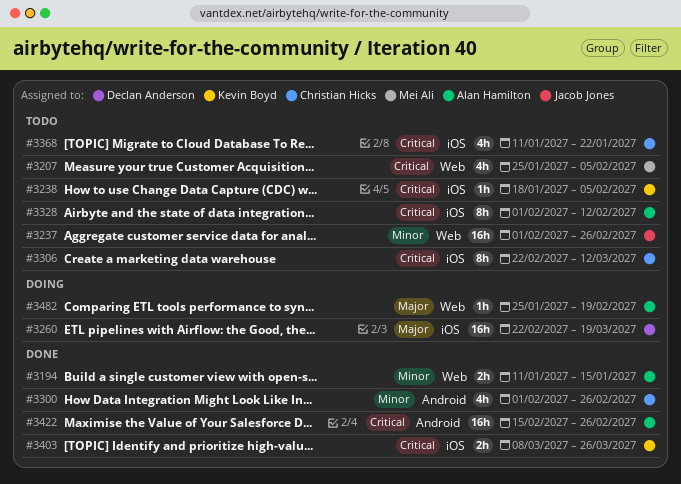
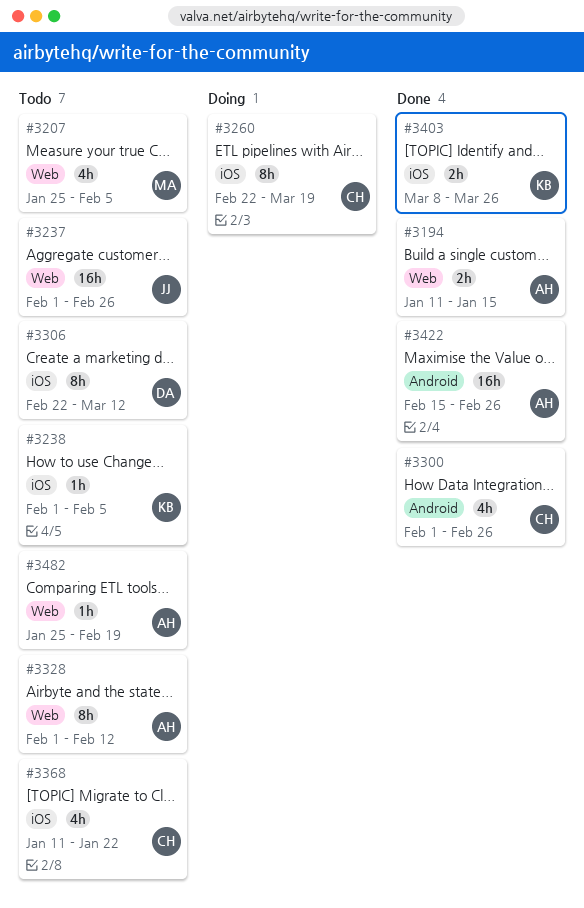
#3238, start: Jan 18 -> Feb 1
#3260, owner: Declan Anderson -> Christian Hicks
#3260, estimate: 16h -> 8h
#3306, owner: Christian Hicks -> Declan Anderson
#3328, label: iOS -> Web
#3482, status: Doing -> Todo

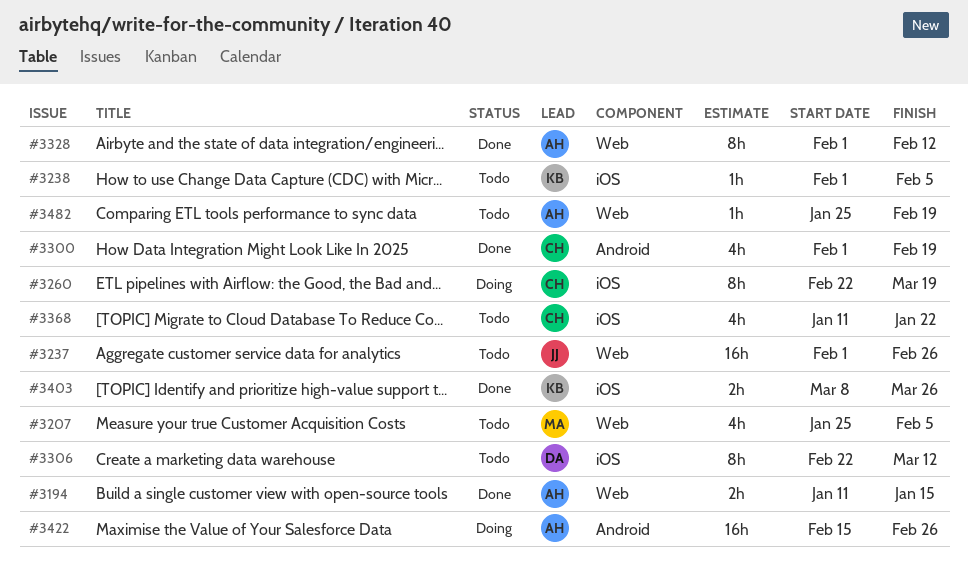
#3300, due: Feb 26 -> Feb 19
#3328, status: Todo -> Done
#3422, status: Done -> Doing

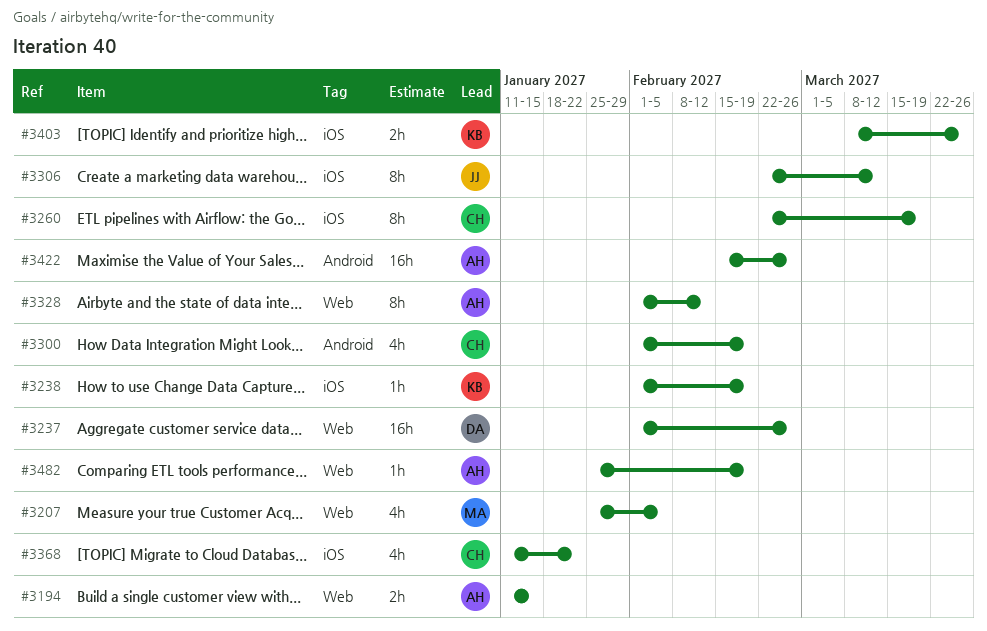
#3237, owner: JJ -> DA
#3238, due: Feb 5 -> Feb 19
#3306, owner: DA -> JJ

